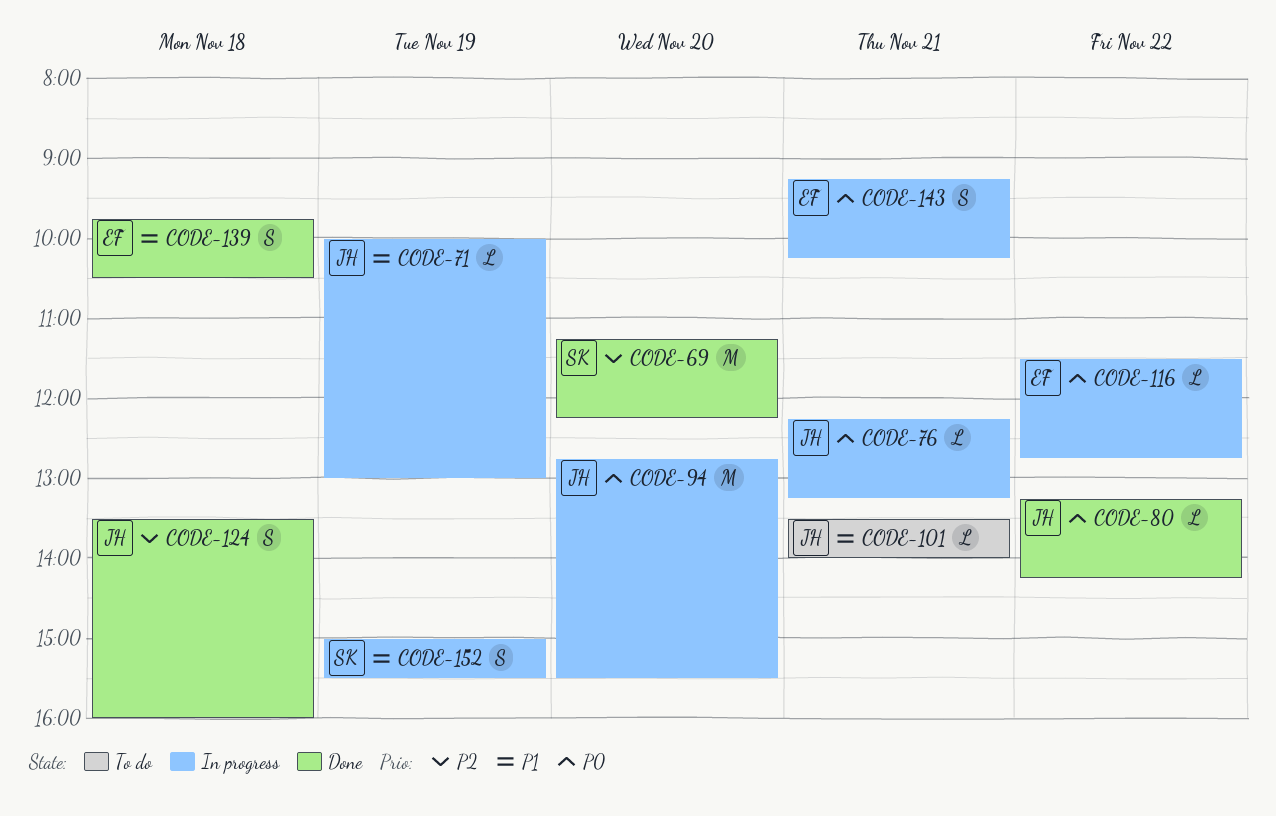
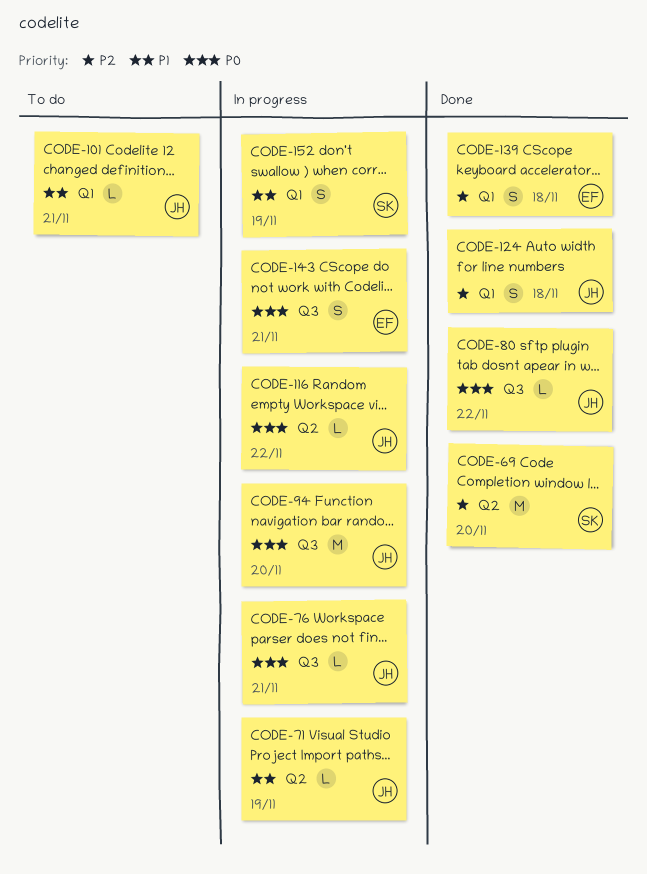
CODE-116, owner: EF -> JH
CODE-139, priority: P1 -> P2

